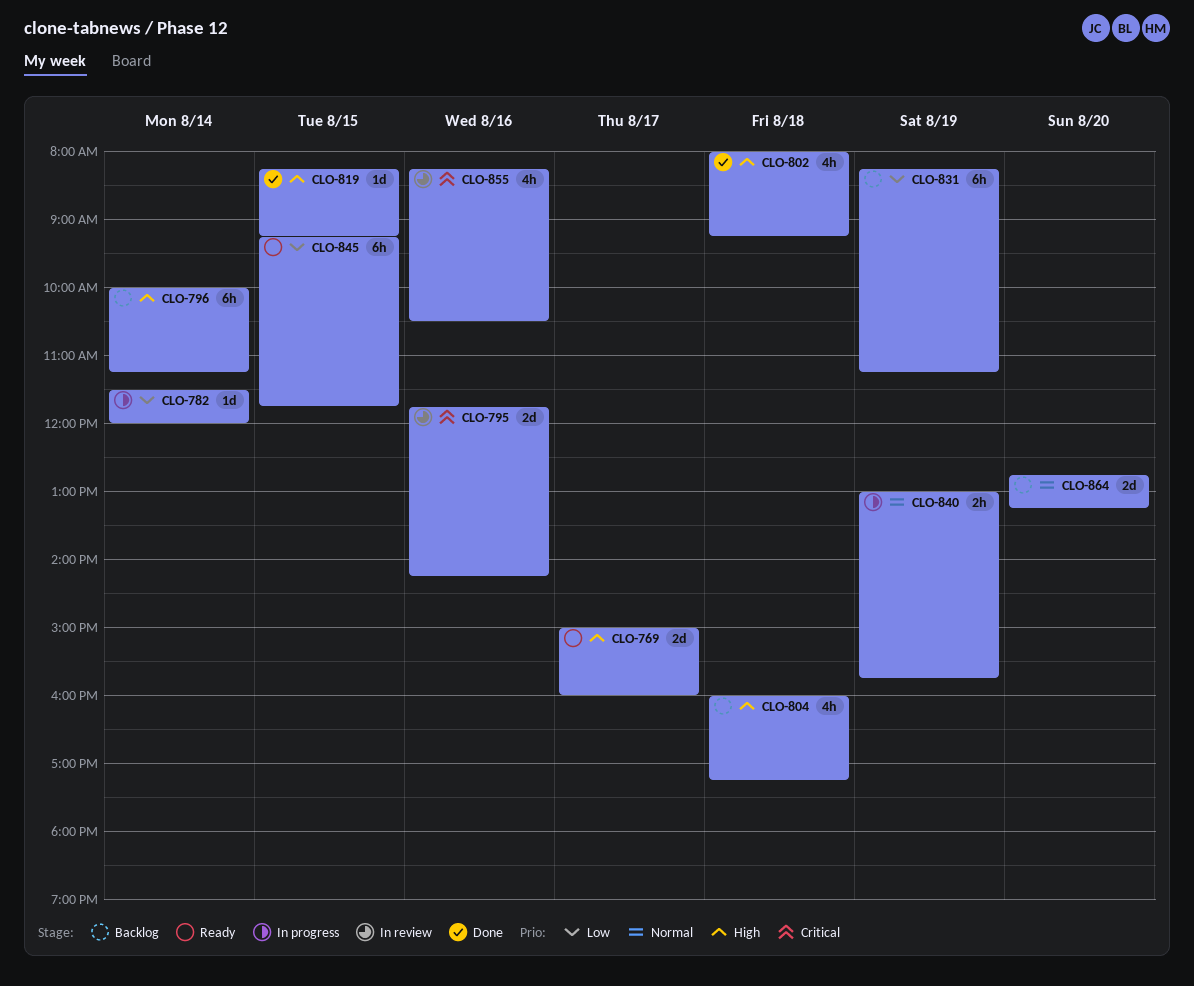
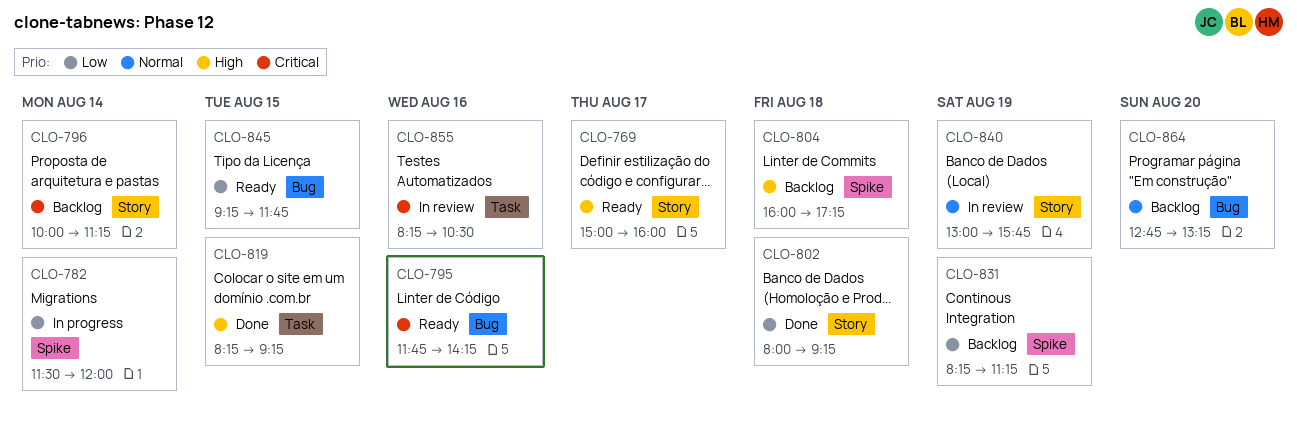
CLO-795, status: In review -> Ready
CLO-796, priority: High -> Critical
CLO-802, priority: High -> Low
CLO-840, status: In progress -> In review

